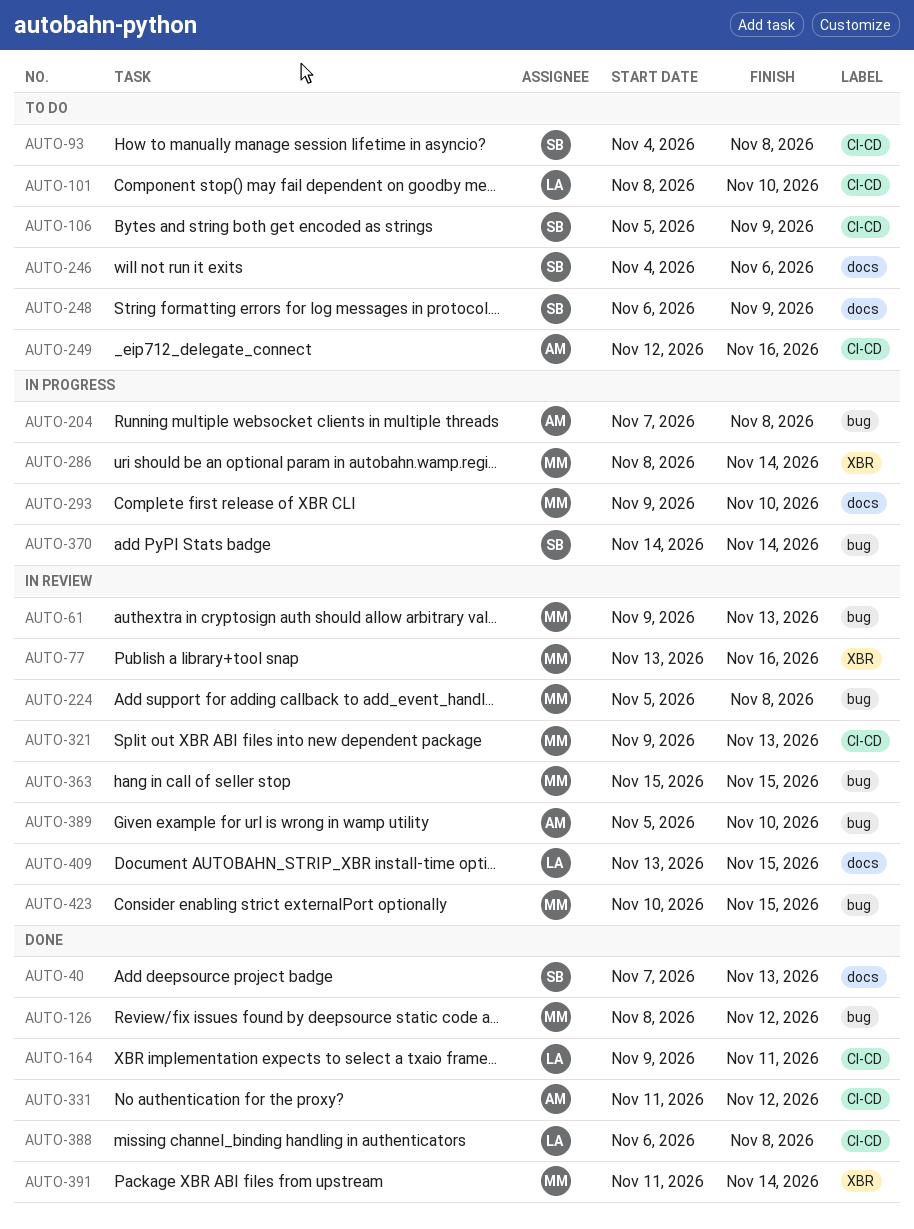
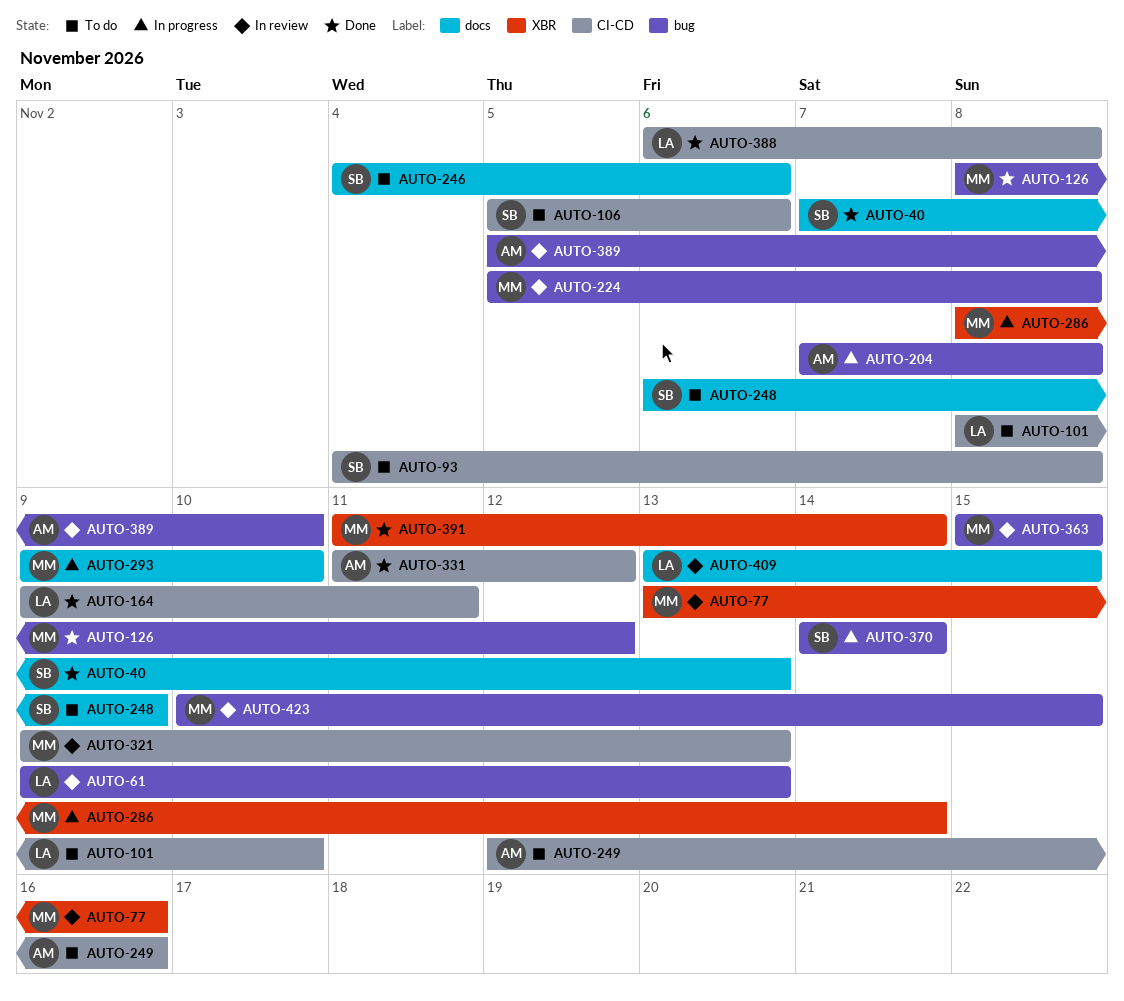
AUTO-61, owner: MM -> LA
AUTO-106, due: Nov 9 -> Nov 6

